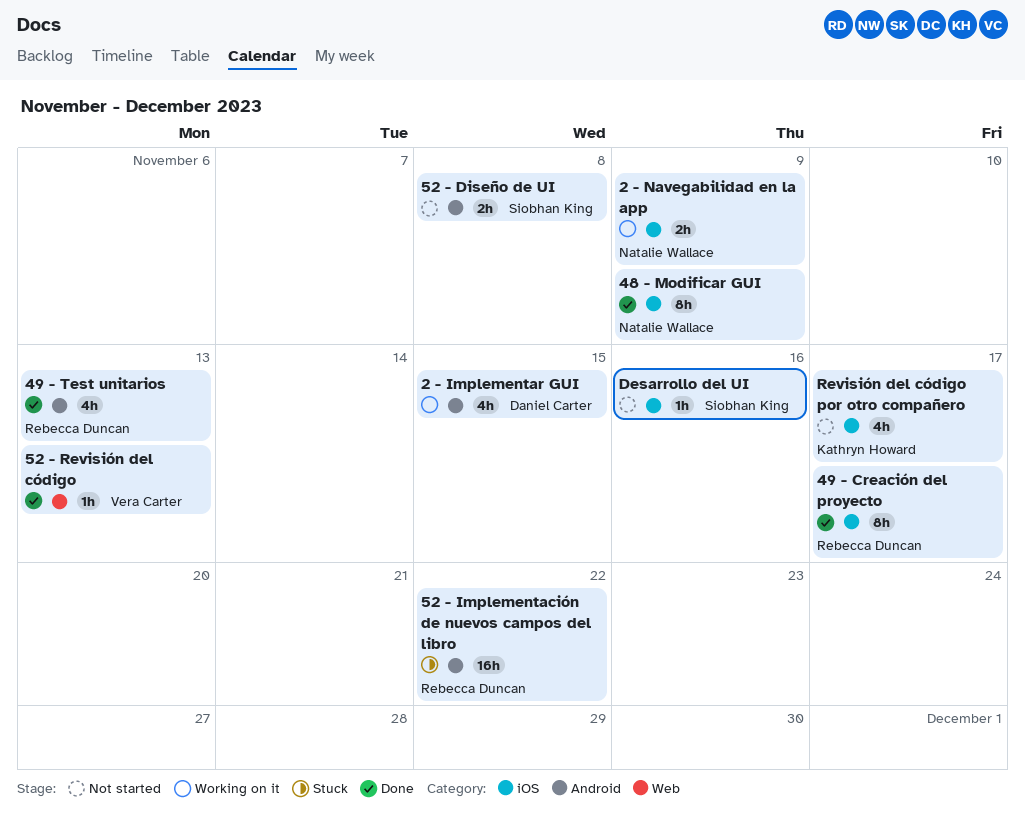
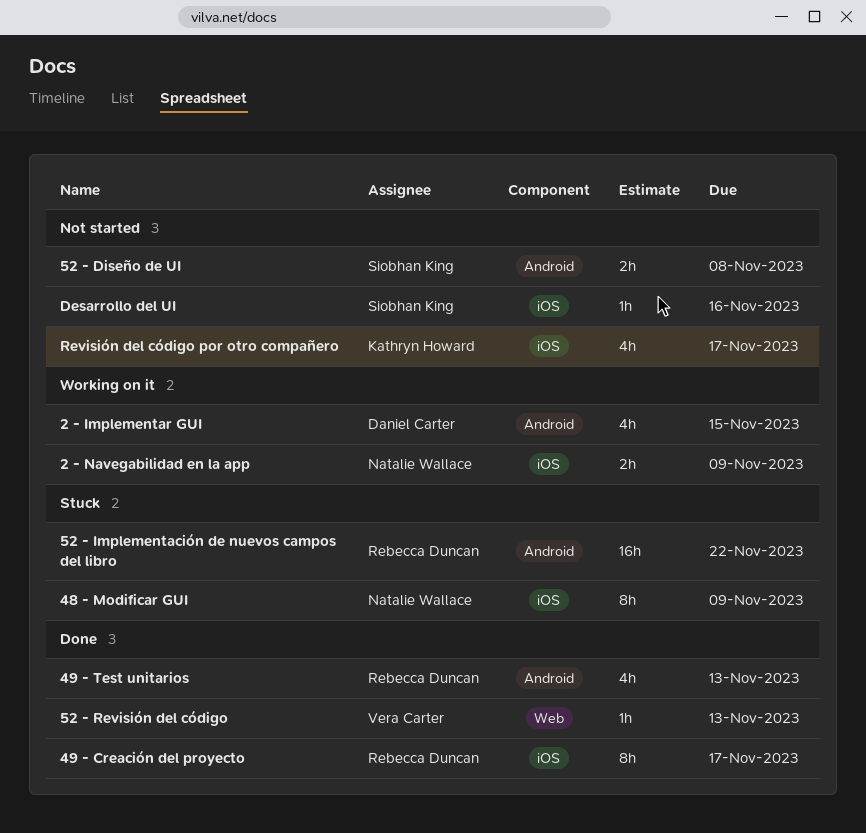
48 - Modificar GUI, status: Done -> Stuck

